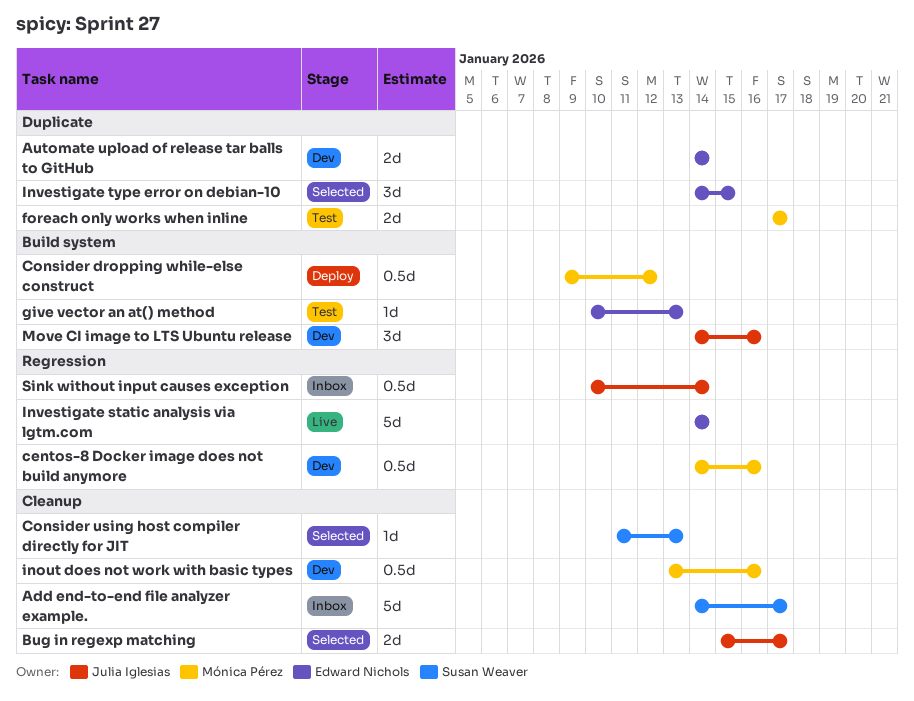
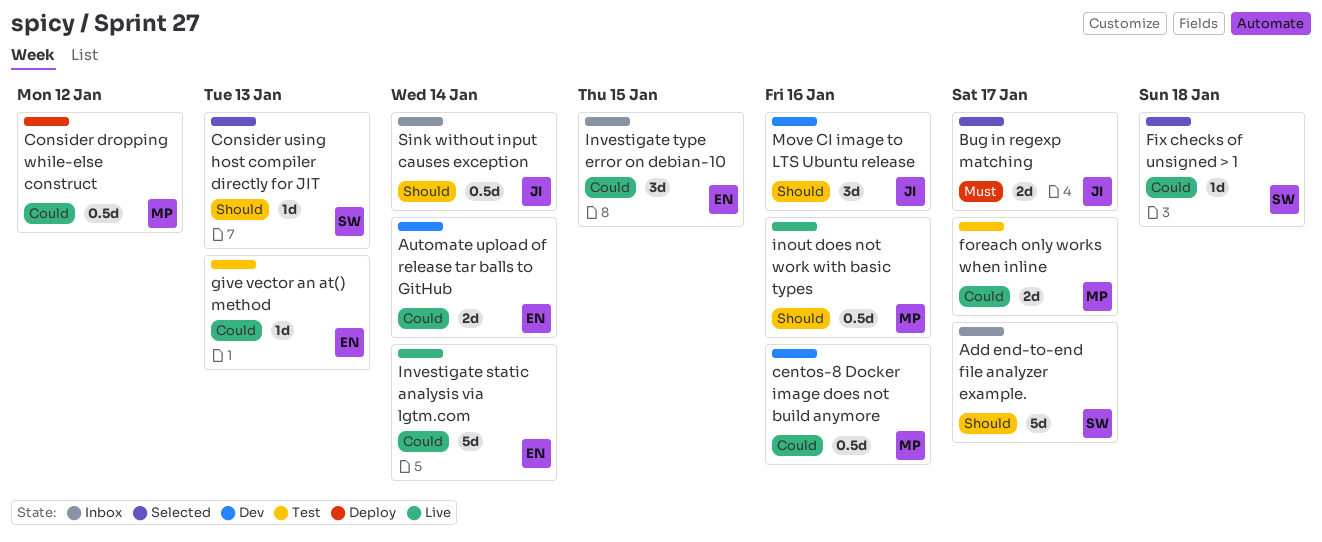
Fix checks of unsigned > 1: none -> present
inout does not work with basic types, status: Dev -> Live
Investigate type error on debian-10, status: Selected -> Inbox

